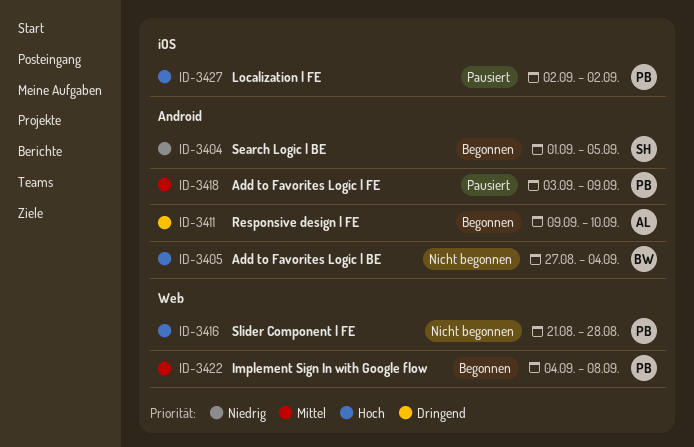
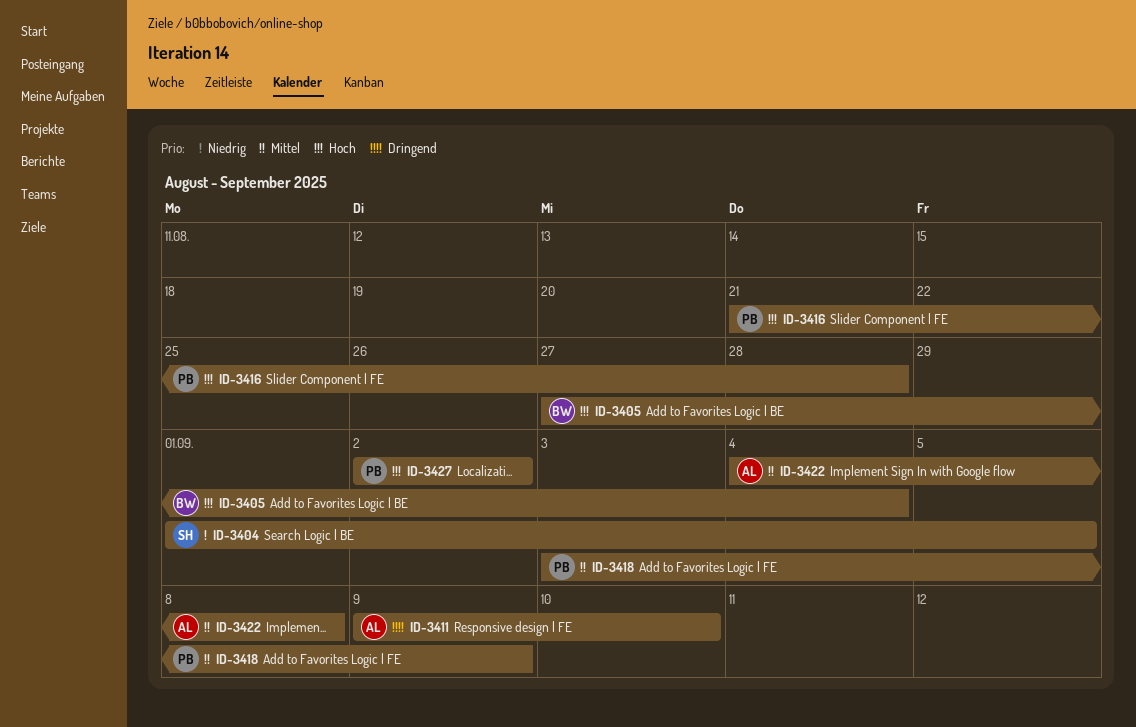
ID-3422, owner: PB -> AL

